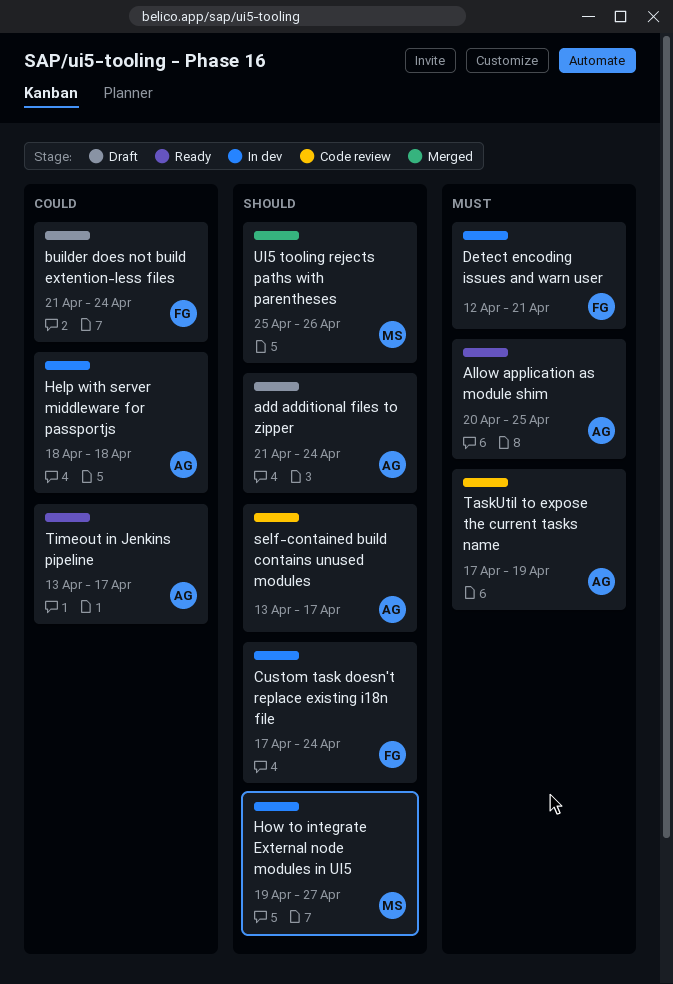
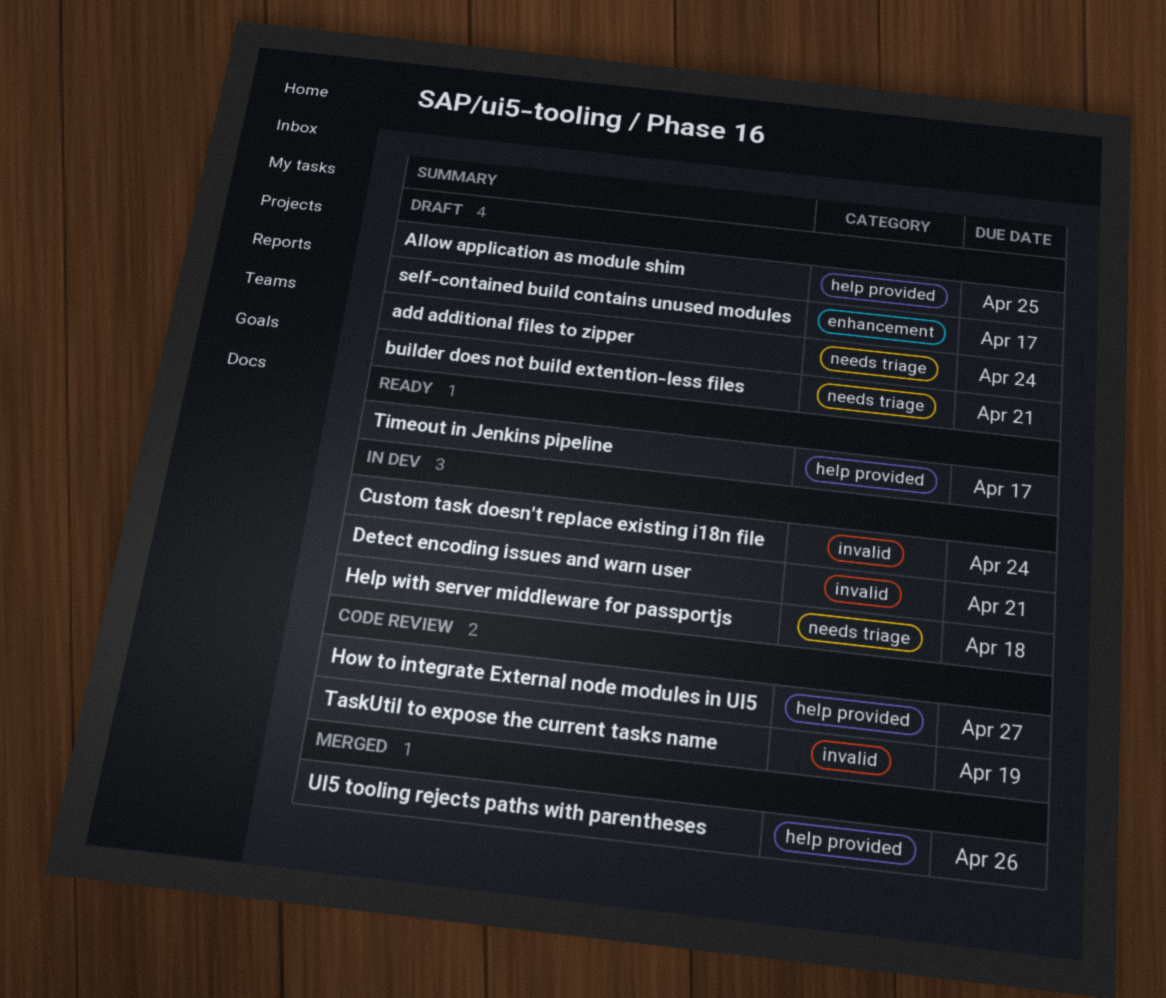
Allow application as module shim, status: Ready -> Draft
builder does not build extention-less files, due: Apr 24 -> Apr 21
How to integrate External node modules in UI5, status: In dev -> Code review
self-contained build contains unused modules, status: Code review -> Draft

